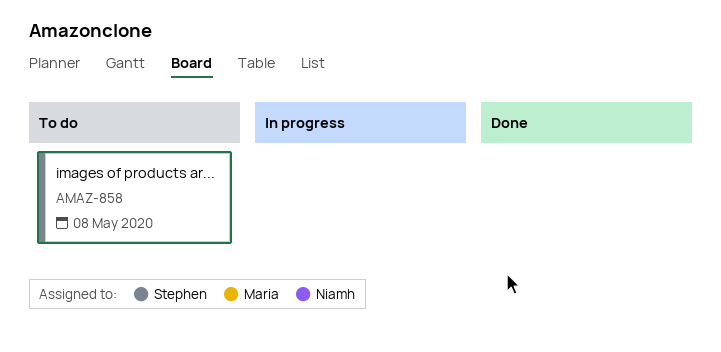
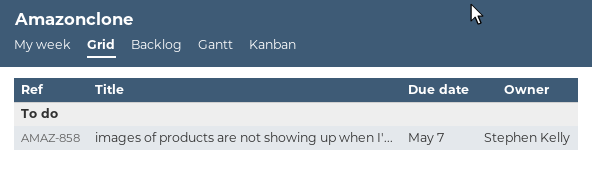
AMAZ-858, due: May 8 -> May 7

